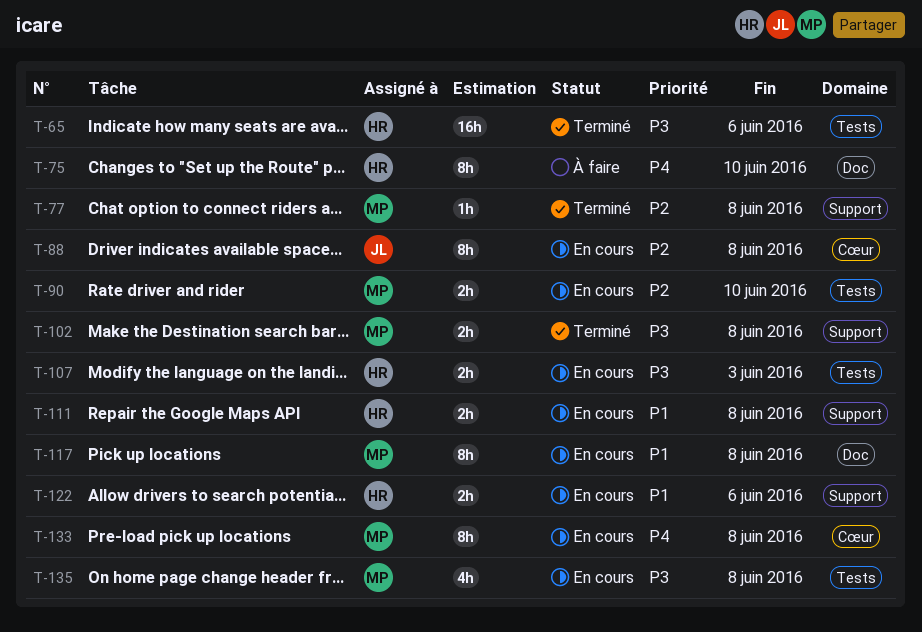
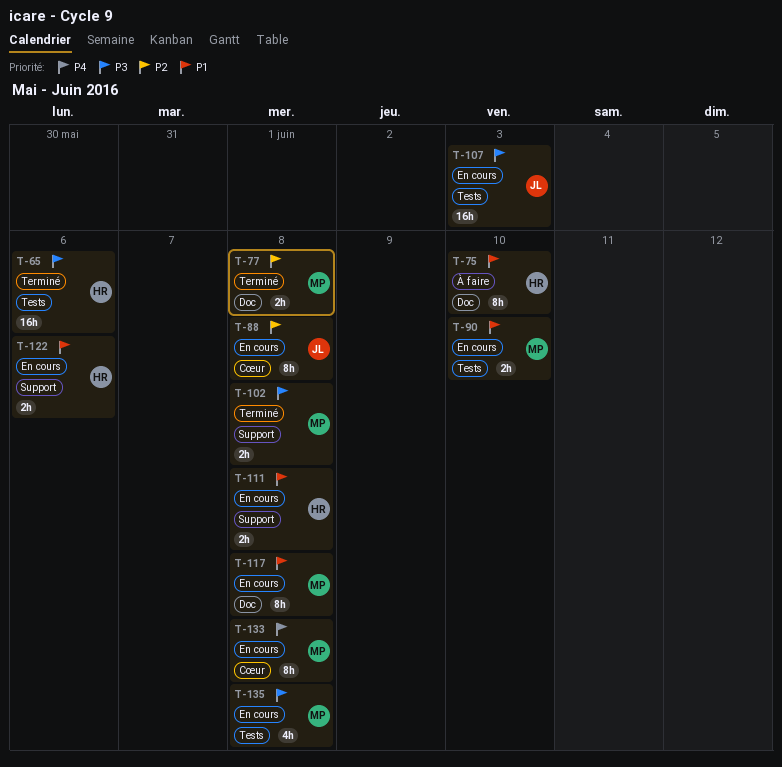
T-75, priority: P4 -> P1
T-77, label: Support -> Doc
T-77, estimate: 1h -> 2h
T-90, priority: P2 -> P1
T-107, owner: HR -> JL
T-107, estimate: 2h -> 16h

